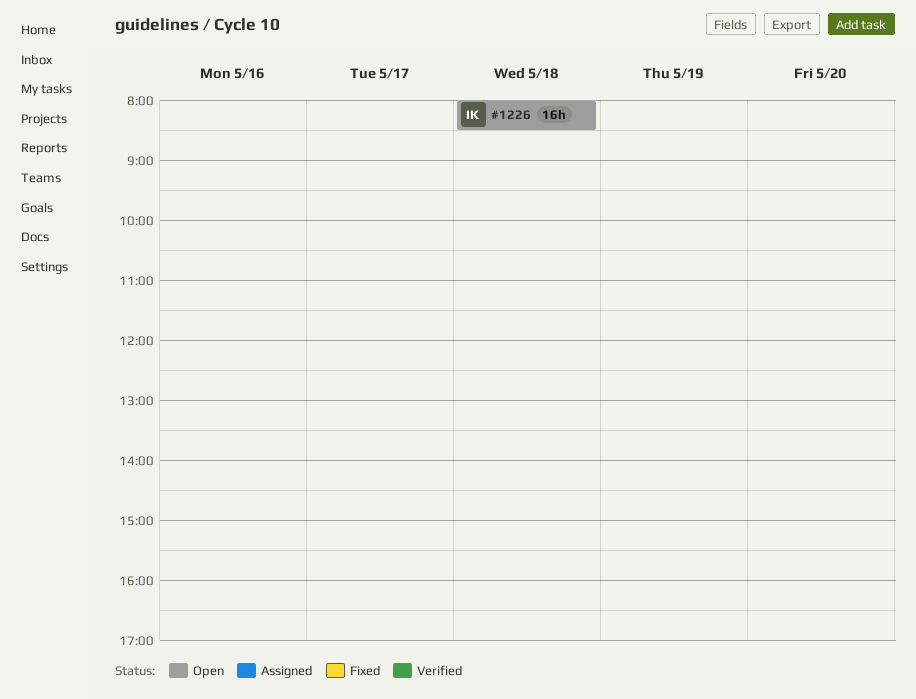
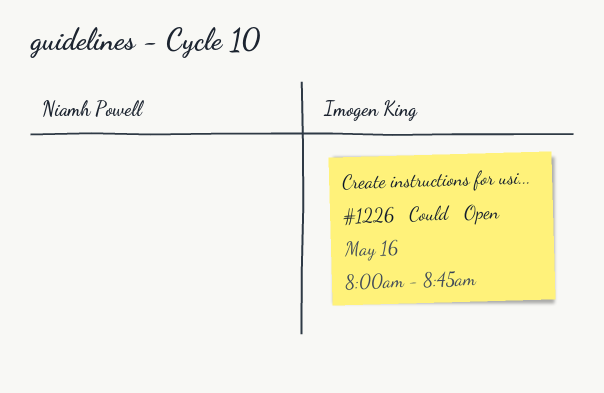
#1226, day: May 18 -> May 16
#1226, ends: 08:30 -> 08:45

